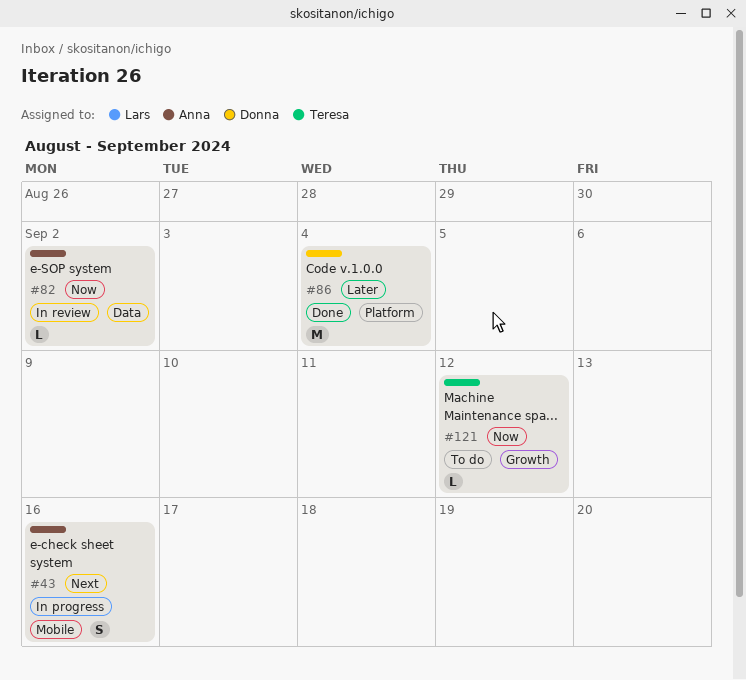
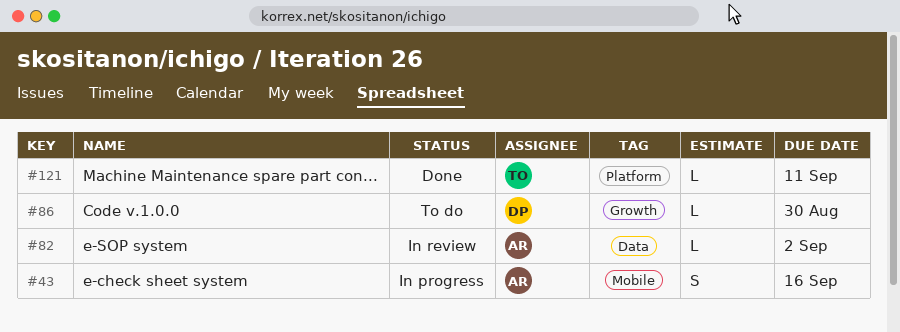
#86, status: Done -> To do
#86, label: Platform -> Growth
#86, estimate: M -> L
#86, due: Sep 4 -> Aug 30
#121, status: To do -> Done
#121, label: Growth -> Platform
#121, due: Sep 12 -> Sep 11

